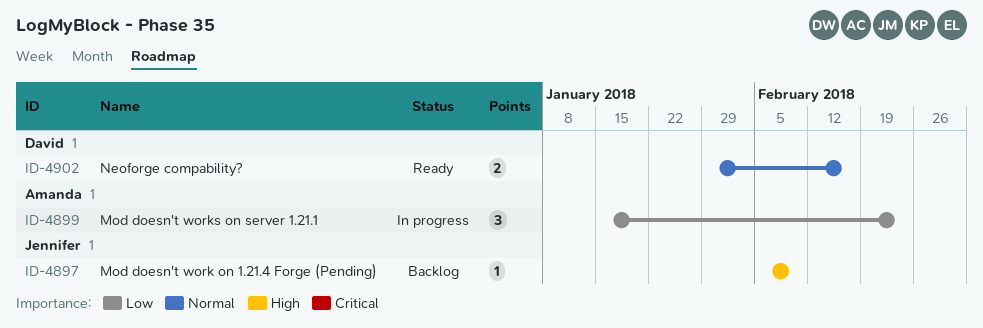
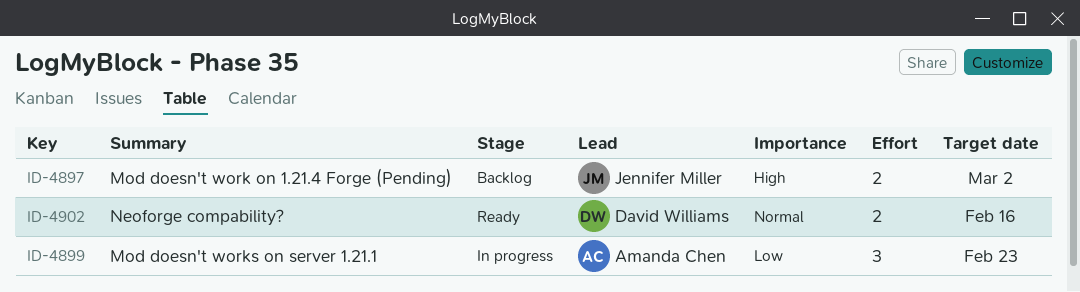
ID-4897, estimate: 1 -> 2
ID-4897, due: Feb 9 -> Mar 2

